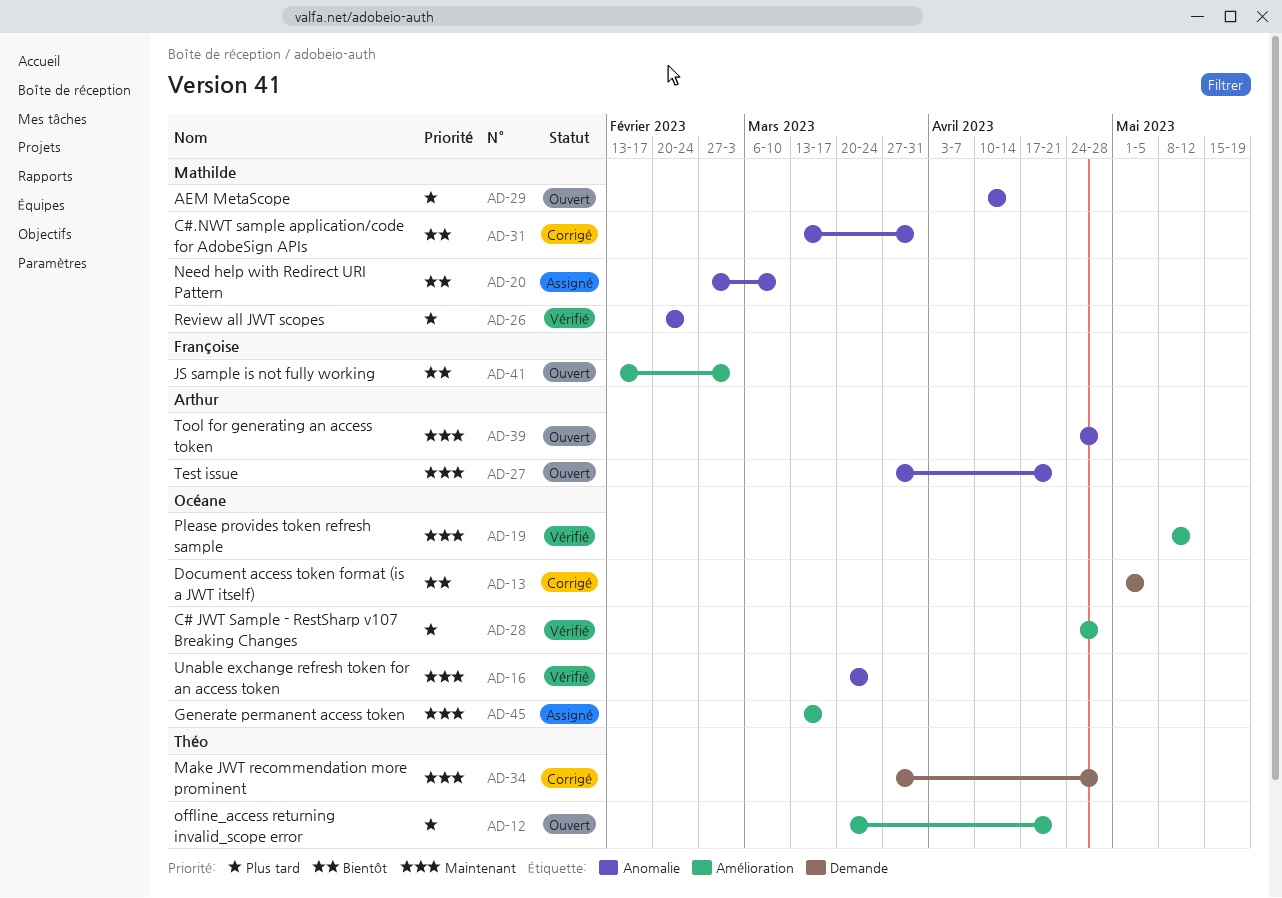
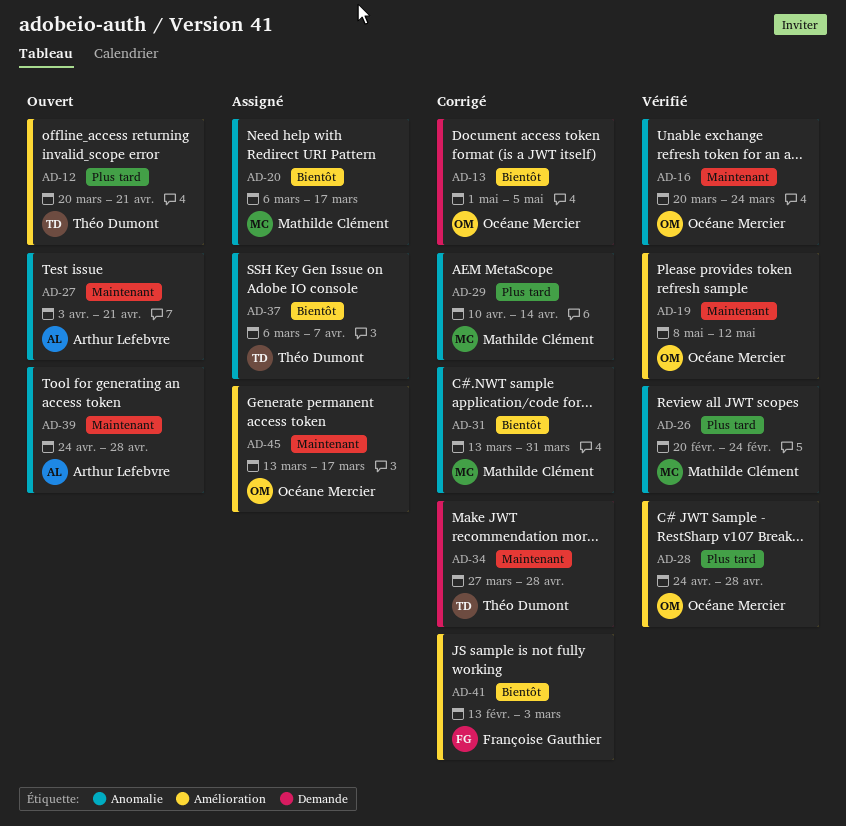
AD-20, start: Feb 27 -> Mar 6
AD-20, due: Mar 10 -> Mar 17
AD-27, start: Mar 27 -> Apr 3
AD-29, status: Ouvert -> Corrigé
AD-37: none -> present
AD-41, status: Ouvert -> Corrigé

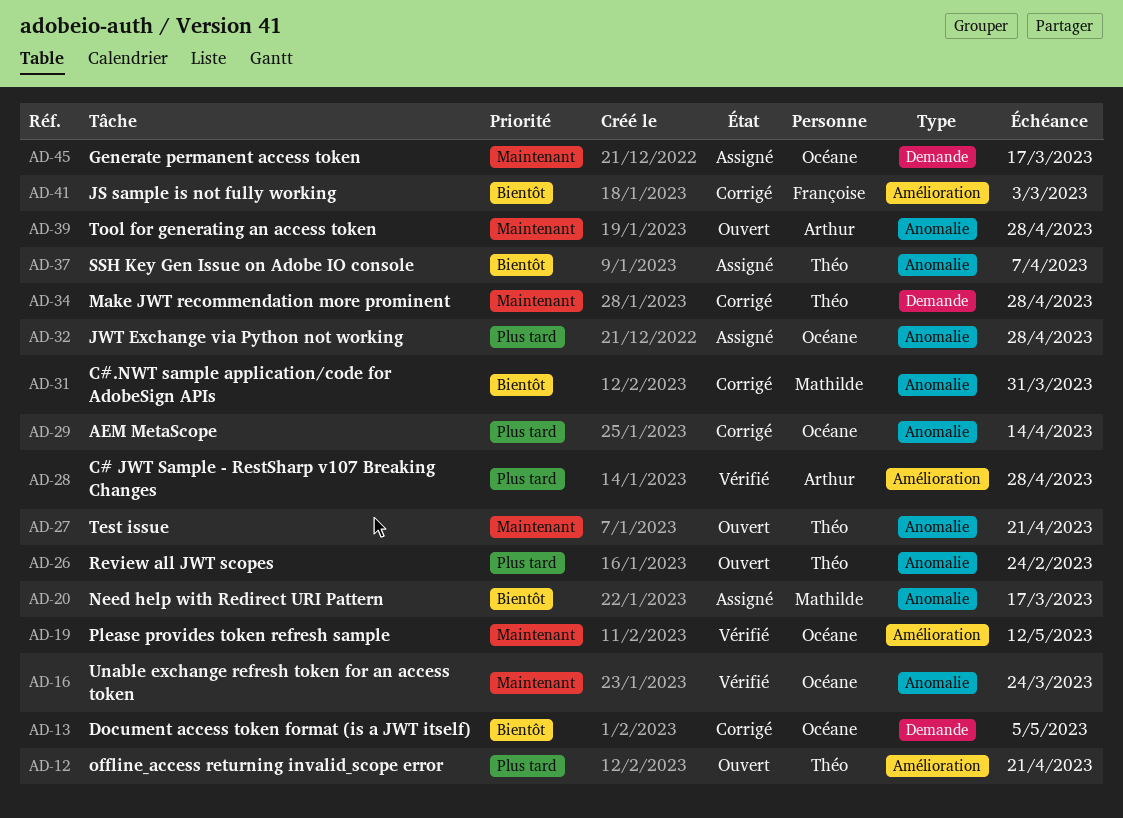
AD-26, status: Vérifié -> Ouvert
AD-26, owner: Mathilde Clément -> Théo Dumont
AD-27, owner: Arthur Lefebvre -> Théo Dumont
AD-28, owner: Océane Mercier -> Arthur Lefebvre
AD-29, owner: Mathilde Clément -> Océane Mercier
AD-32: none -> present
AD-45, label: Amélioration -> Demande

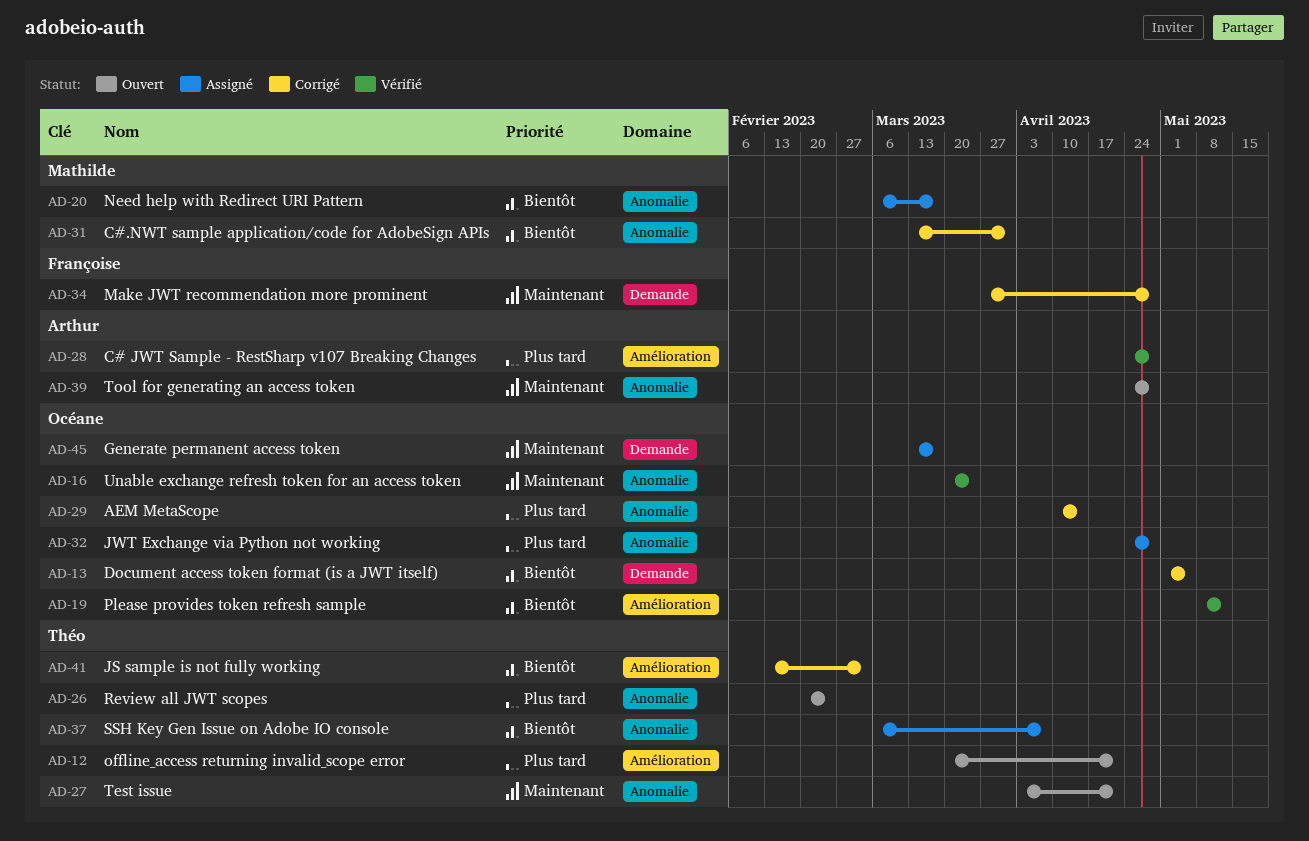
AD-19, priority: Maintenant -> Bientôt
AD-34, owner: Théo -> Françoise
AD-41, owner: Françoise -> Théo

